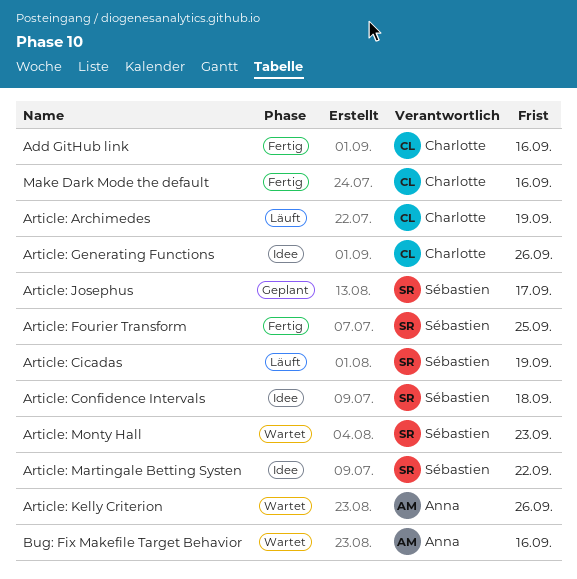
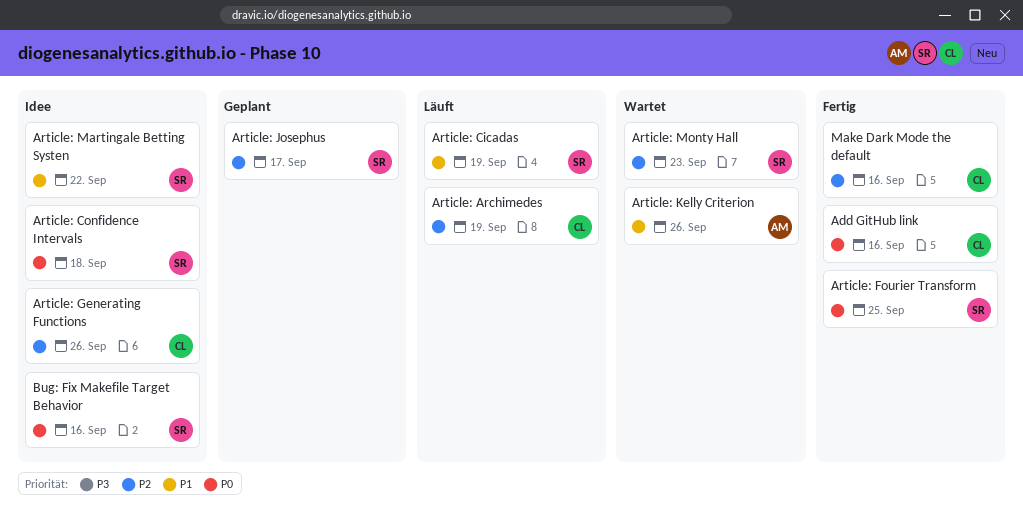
Bug: Fix Makefile Target Behavior, status: Wartet -> Idee
Bug: Fix Makefile Target Behavior, owner: Anna -> Sébastien

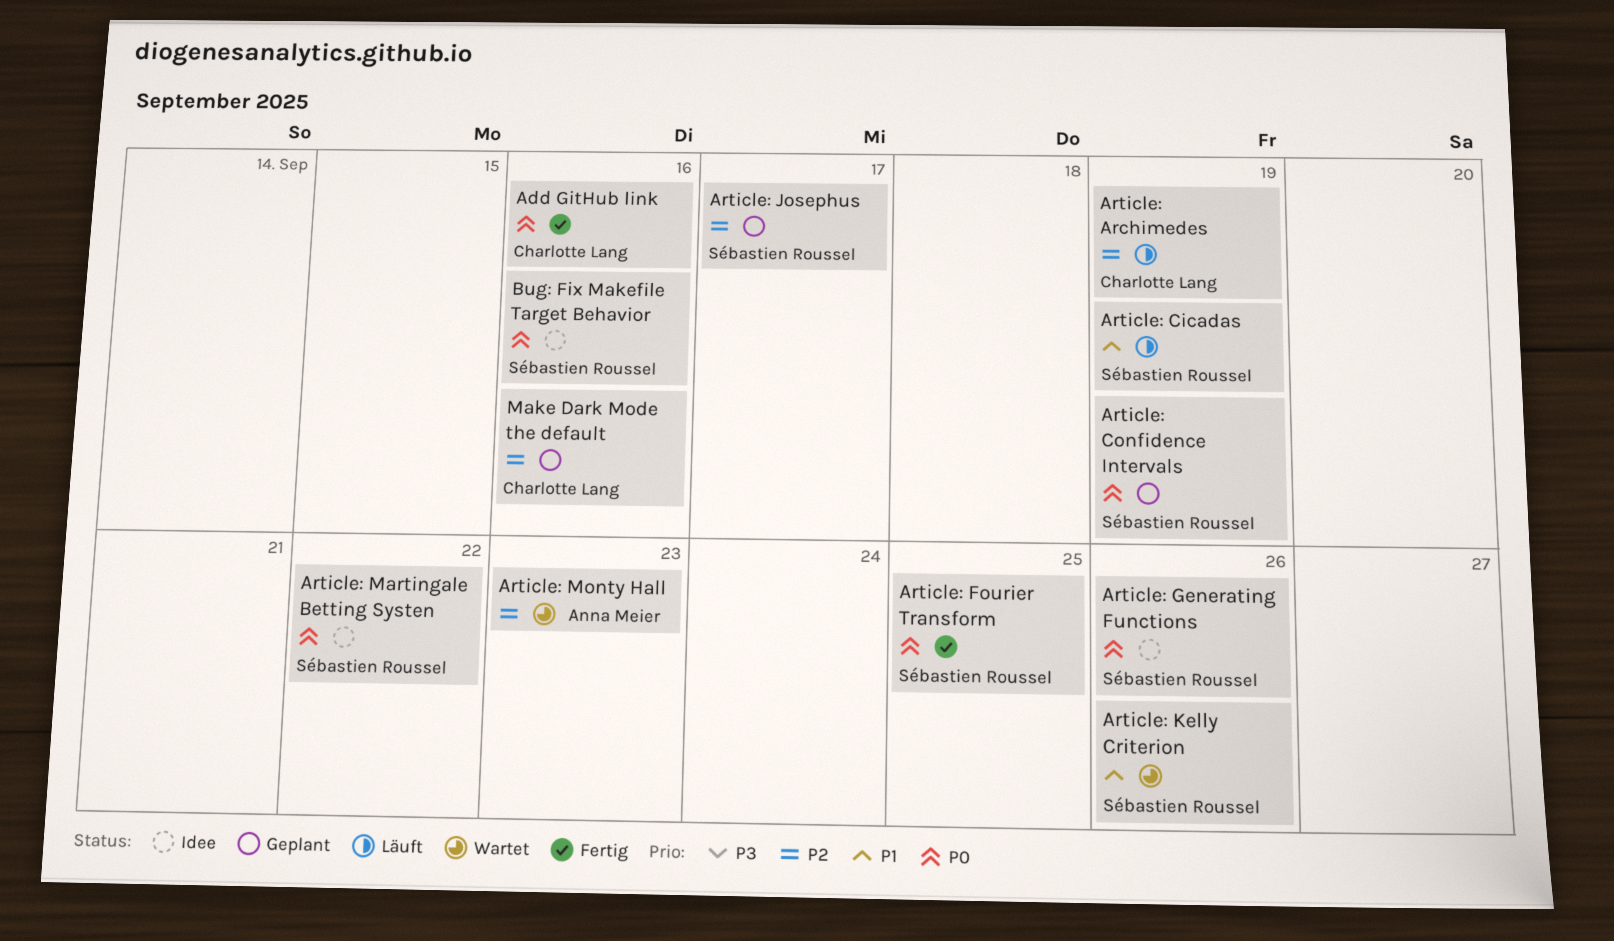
Article: Confidence Intervals, status: Idee -> Geplant
Article: Confidence Intervals, due: Sep 18 -> Sep 19
Article: Generating Functions, owner: Charlotte Lang -> Sébastien Roussel
Article: Generating Functions, priority: P2 -> P0
Article: Kelly Criterion, owner: Anna Meier -> Sébastien Roussel
Article: Martingale Betting Systen, priority: P1 -> P0
Article: Monty Hall, owner: Sébastien Roussel -> Anna Meier
Make Dark Mode the default, status: Fertig -> Geplant

